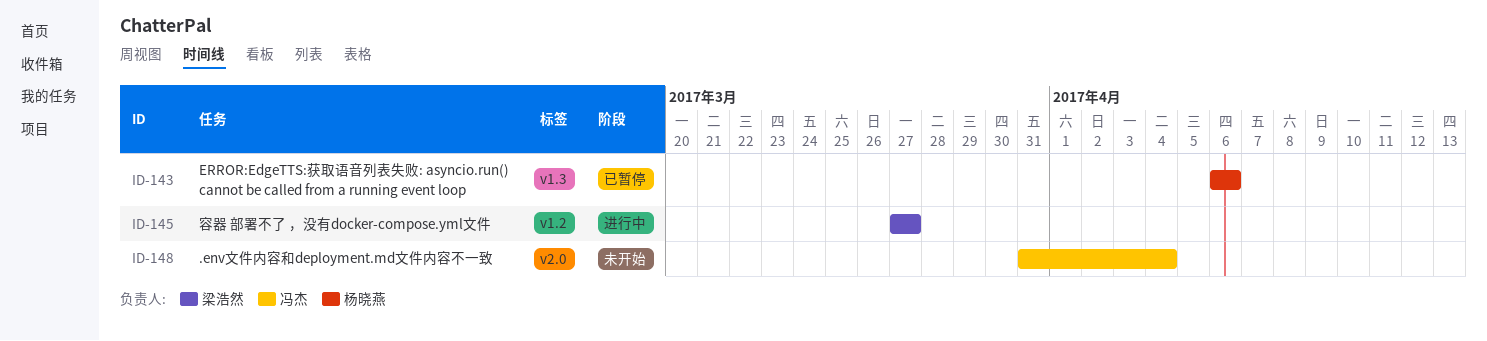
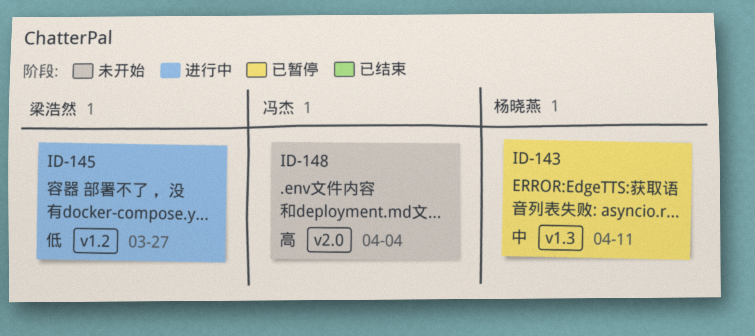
ID-143, due: Apr 6 -> Apr 11

